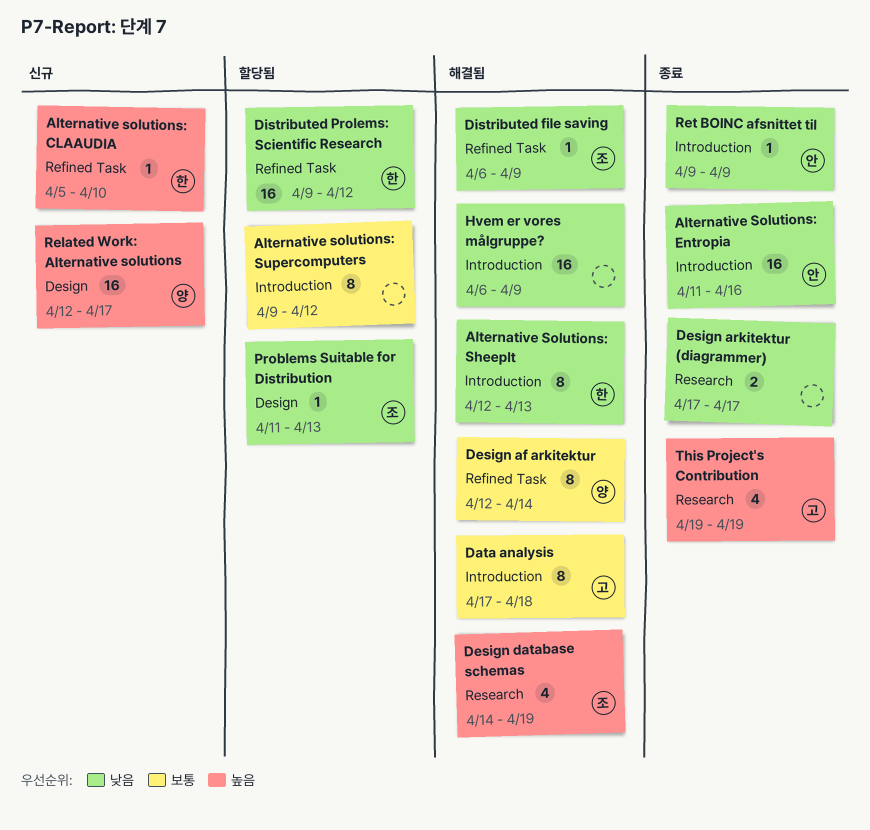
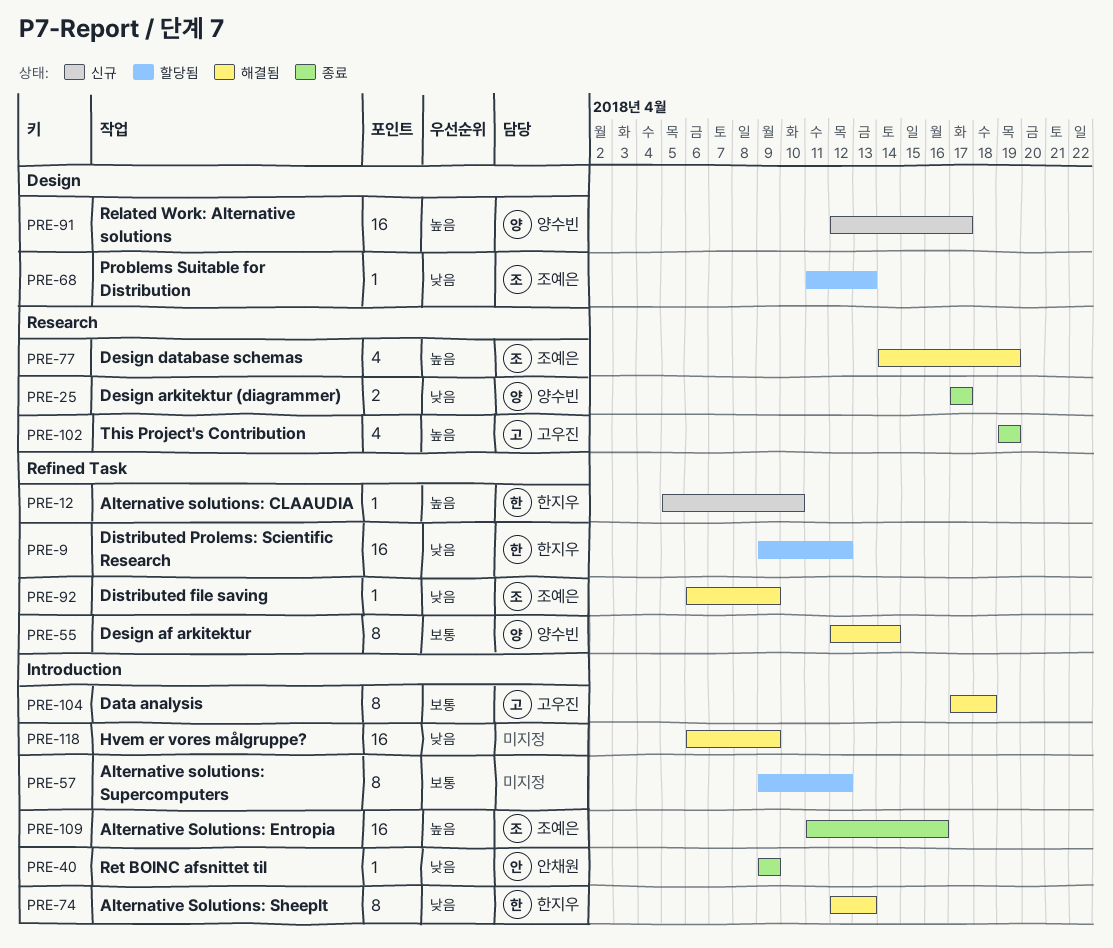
Alternative Solutions: Entropia, owner: 안채원 -> 조예은
Alternative Solutions: Entropia, priority: 낮음 -> 높음
Design arkitektur (diagrammer), owner: none -> 양수빈

